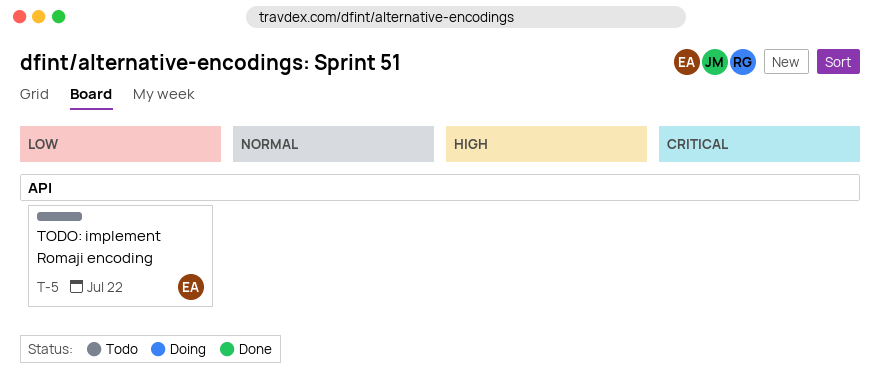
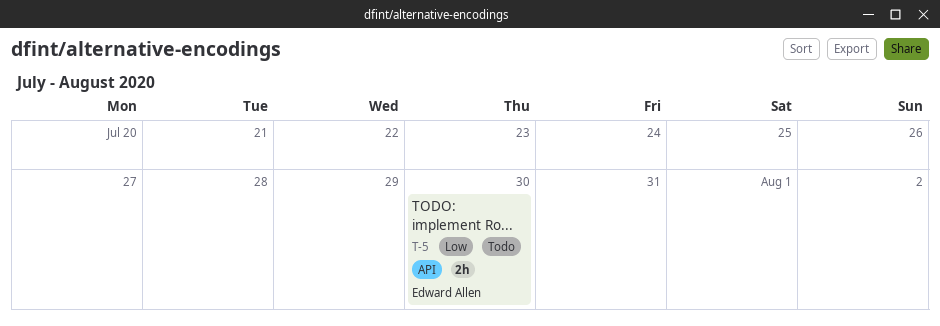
T-5, due: Jul 22 -> Jul 30

